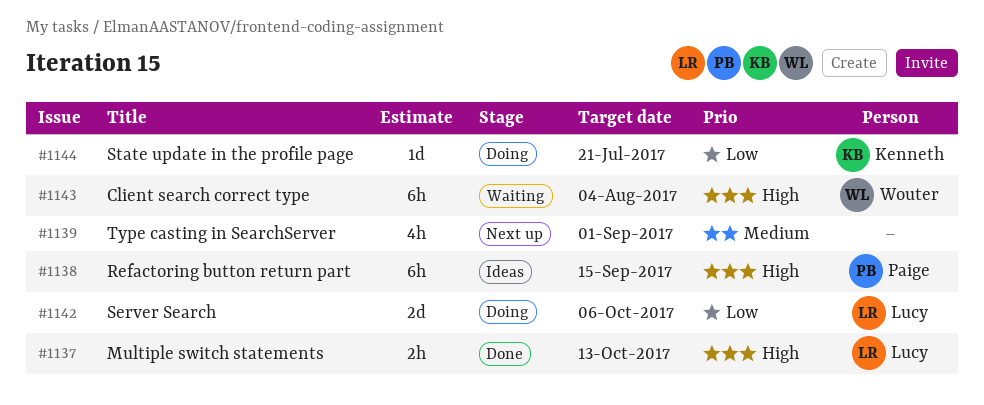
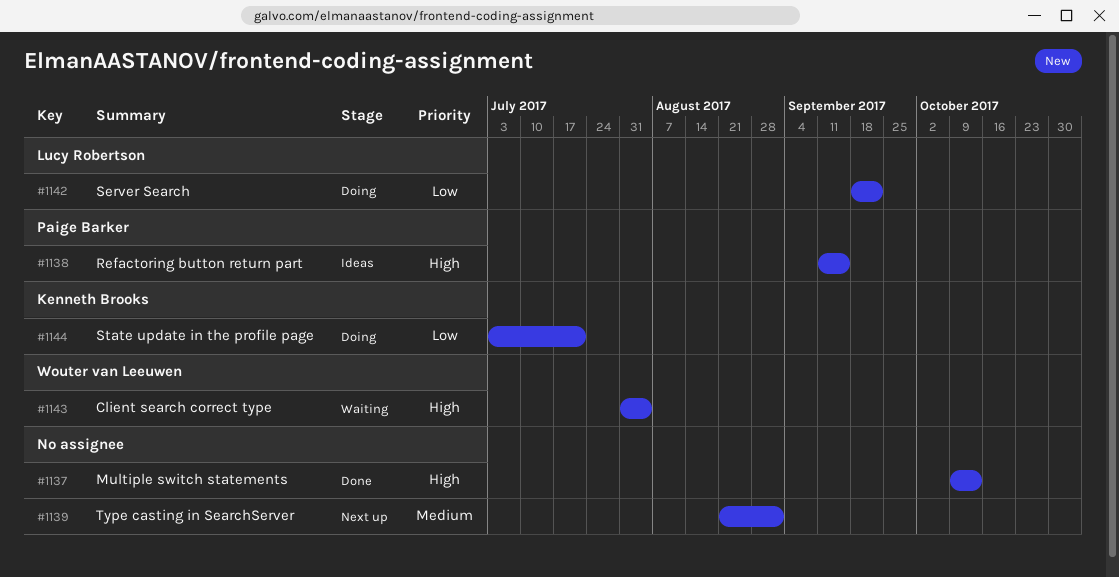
#1137, owner: Lucy Robertson -> none
#1142, due: Oct 6 -> Sep 22

